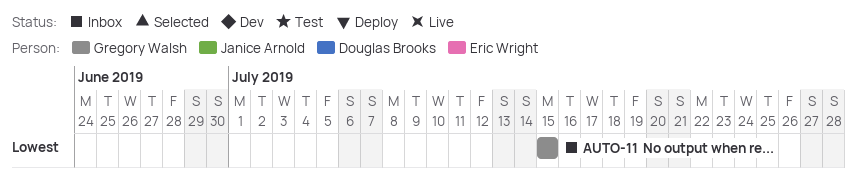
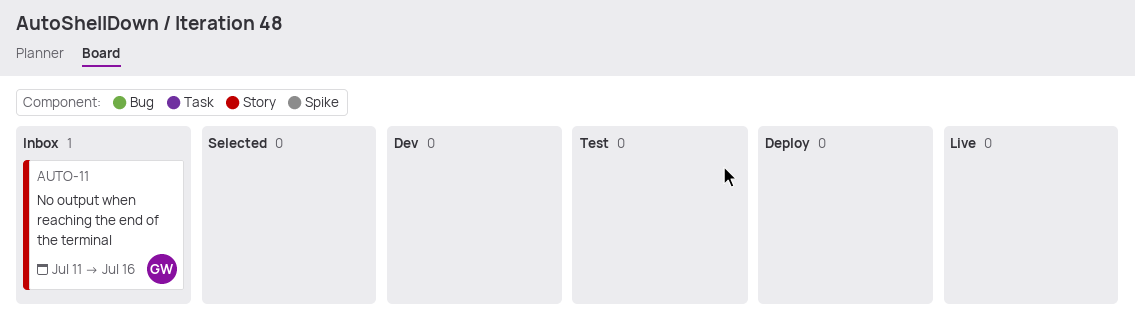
AUTO-11, start: Jul 15 -> Jul 11
AUTO-11, due: Jul 15 -> Jul 16

